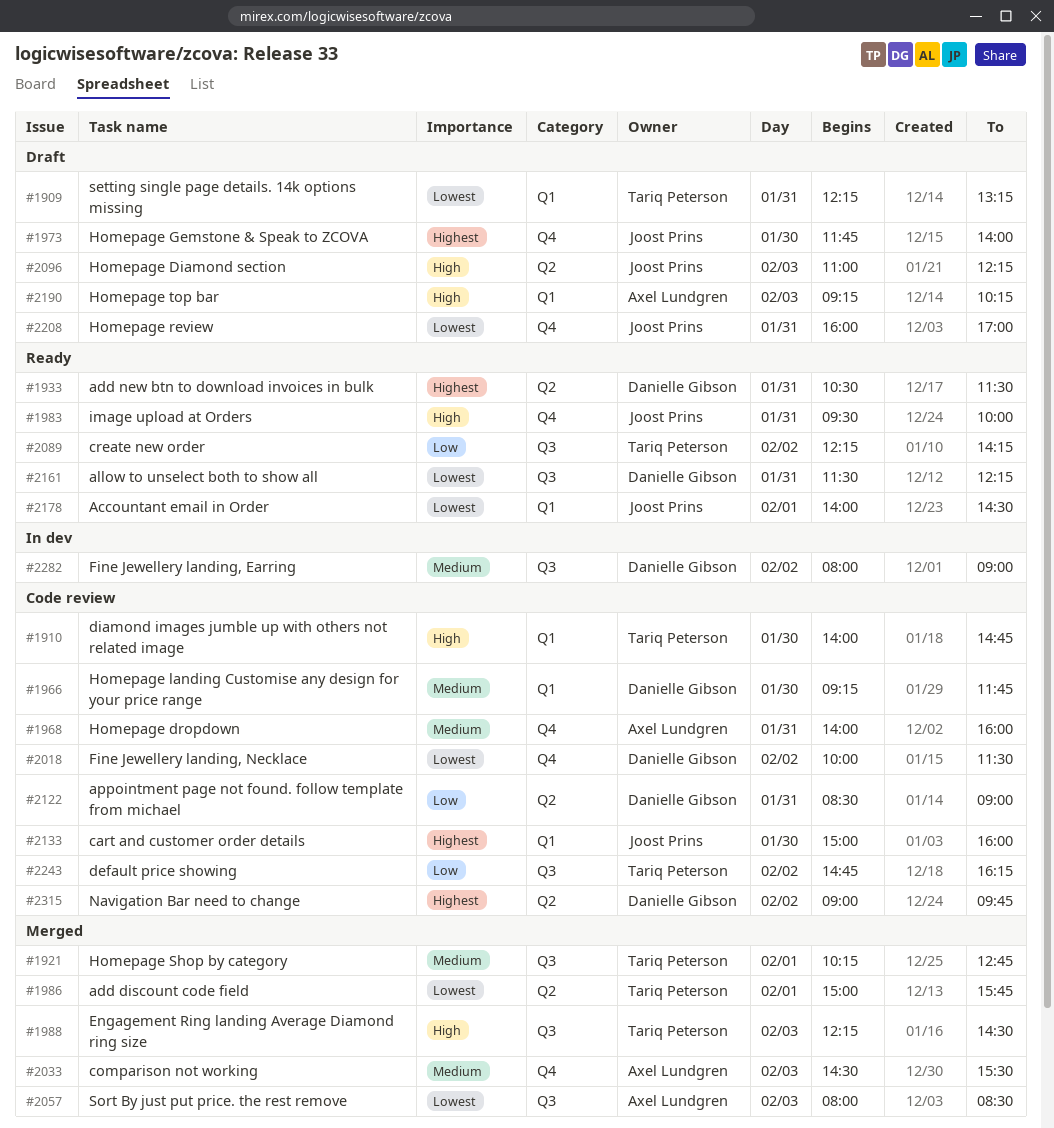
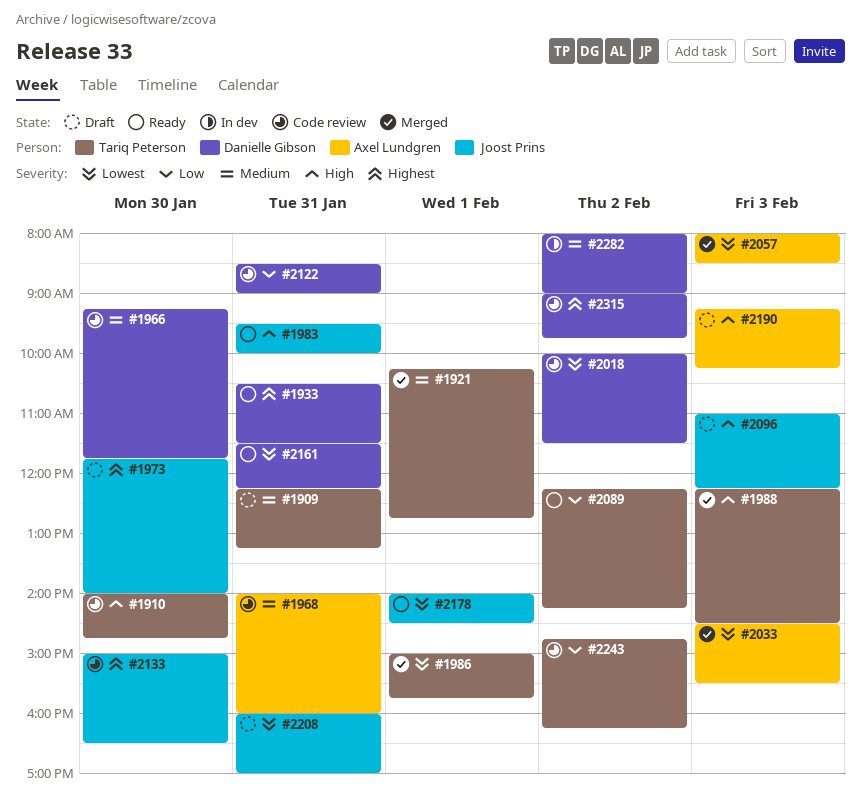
#1909, priority: Lowest -> Medium
#2033, priority: Medium -> Lowest
#2133, ends: 16:00 -> 16:30

